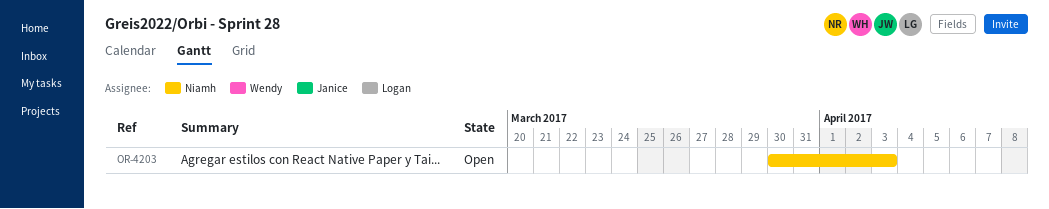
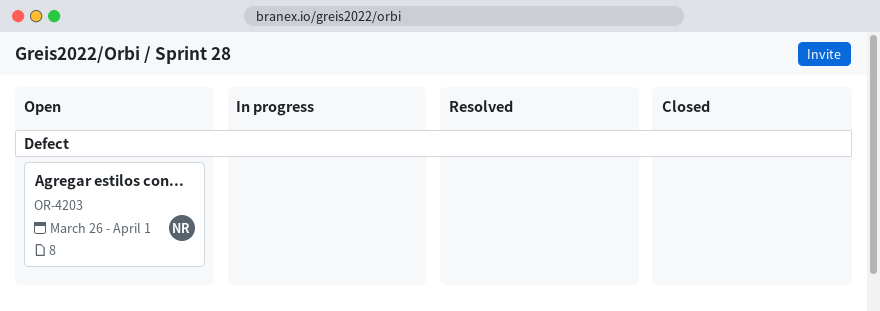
OR-4203, start: Mar 30 -> Mar 26
OR-4203, due: Apr 3 -> Apr 1

